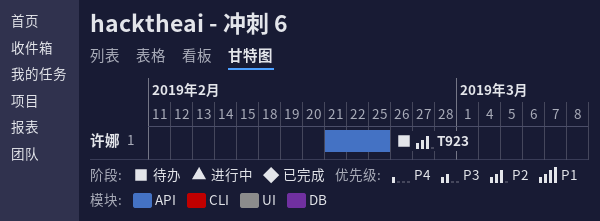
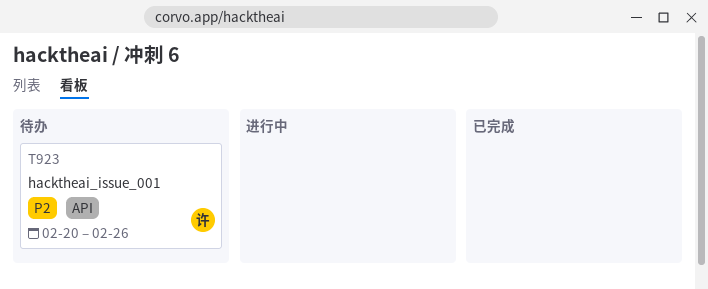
T923, start: Feb 21 -> Feb 20
T923, due: Feb 25 -> Feb 26

